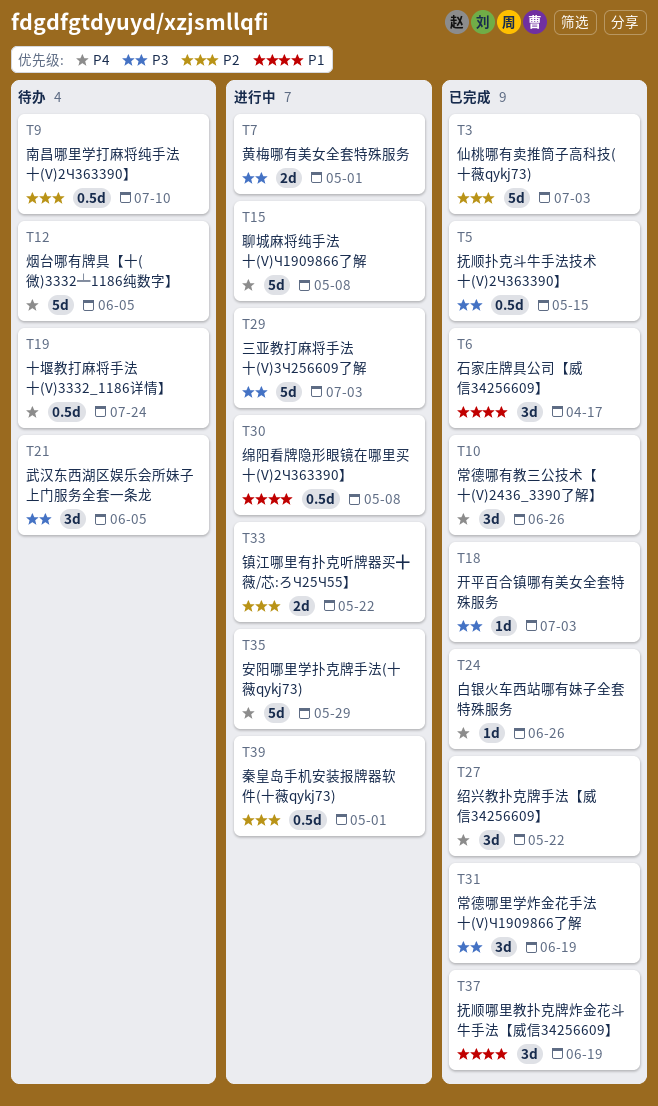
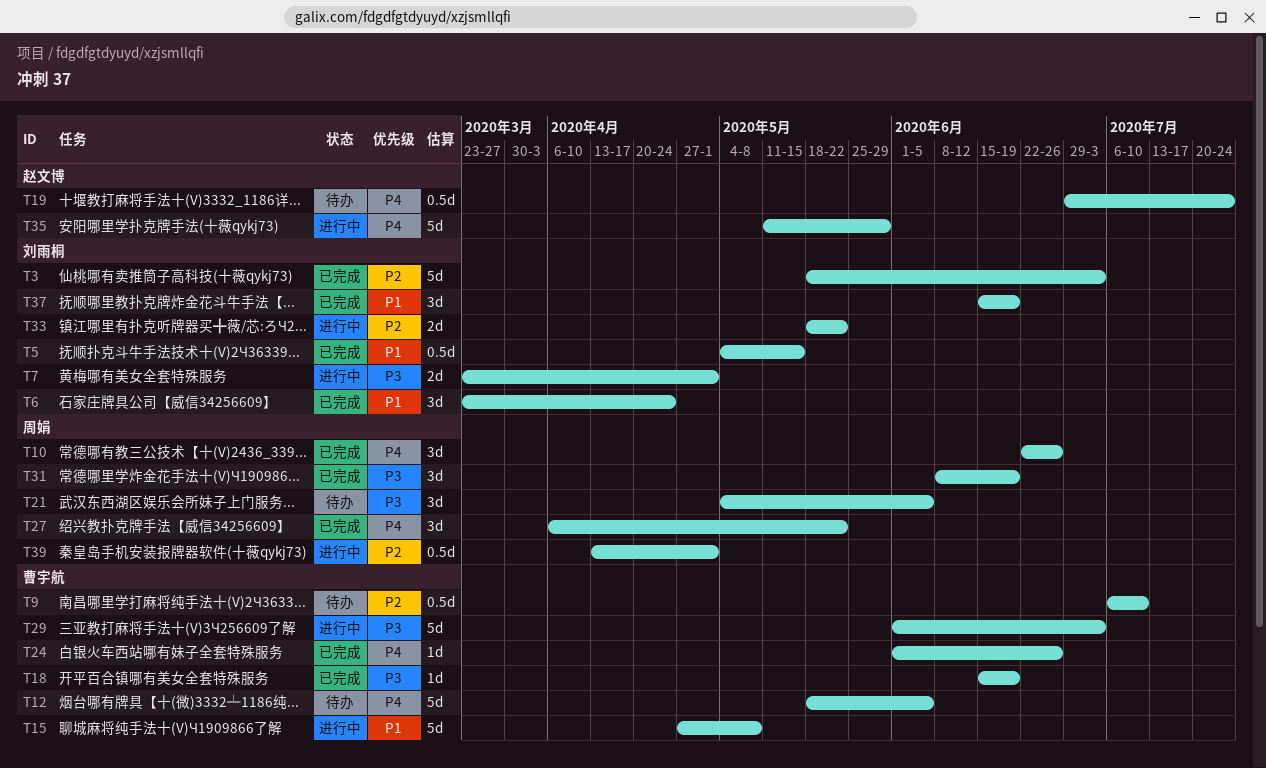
T5, priority: P3 -> P1
T6, due: Apr 17 -> Apr 24
T15, priority: P4 -> P1
T18, due: Jul 3 -> Jun 19
T30: present -> none

